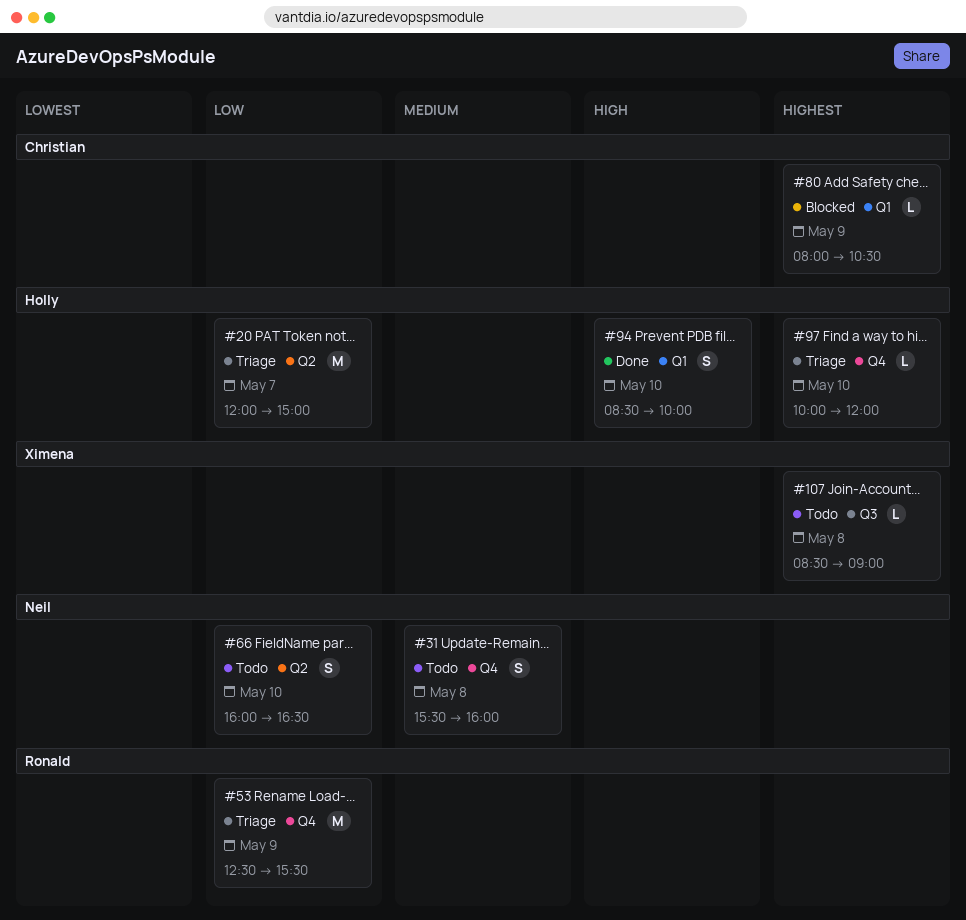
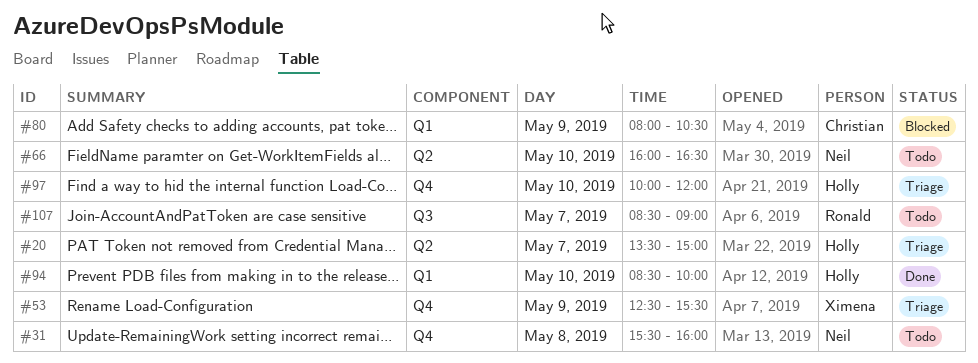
#20, begins: 12:00 -> 13:30
#53, owner: Ronald -> Ximena
#107, owner: Ximena -> Ronald
#107, day: May 8 -> May 7

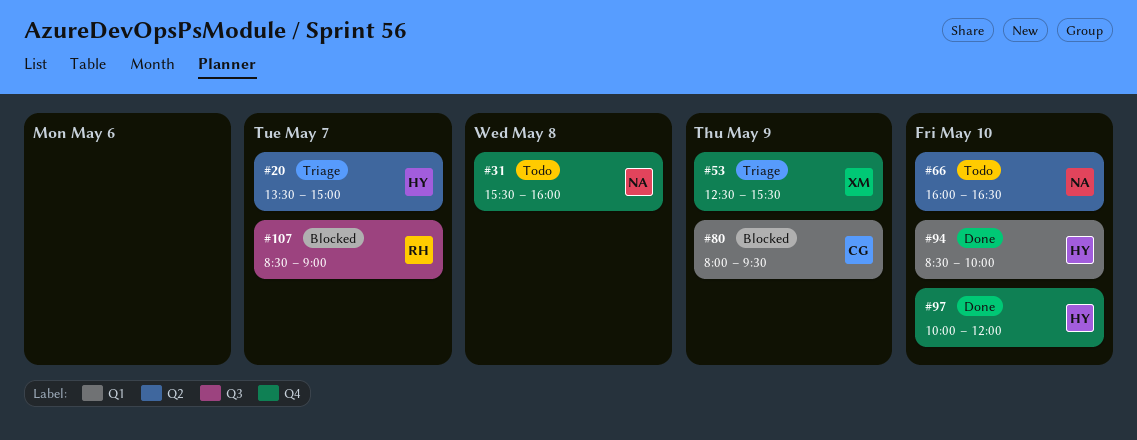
#80, ends: 10:30 -> 09:30
#97, status: Triage -> Done
#107, status: Todo -> Blocked

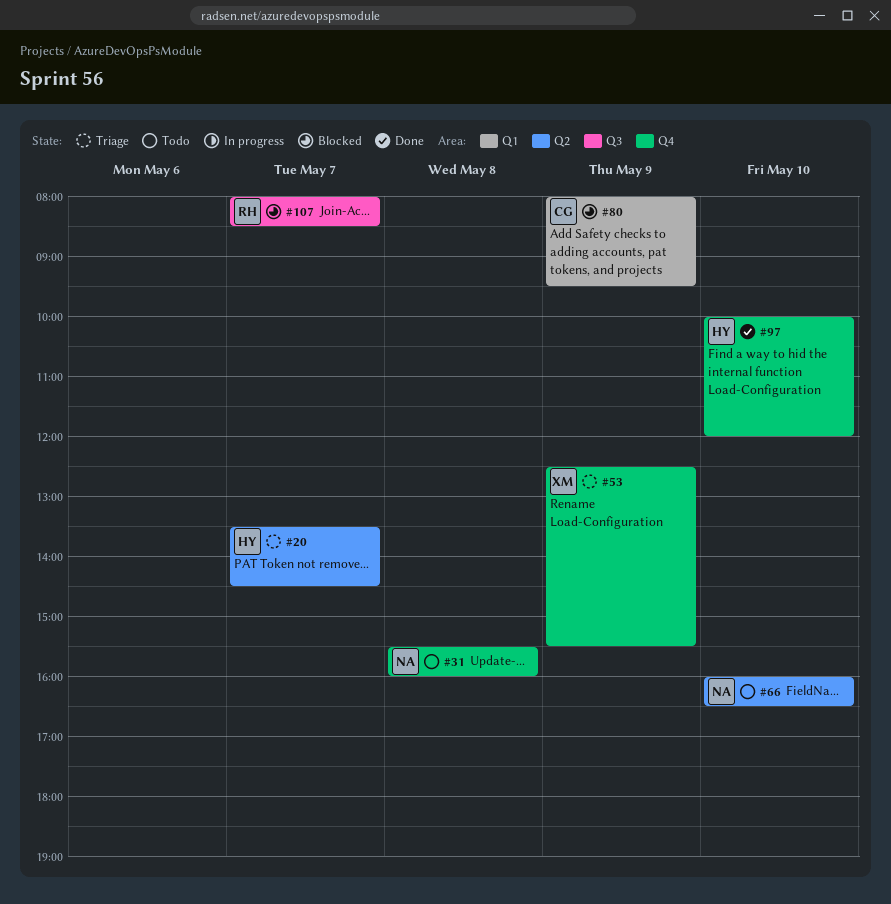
#20, ends: 15:00 -> 14:30
#94: present -> none
#107, begins: 08:30 -> 08:00
#107, ends: 09:00 -> 08:30

